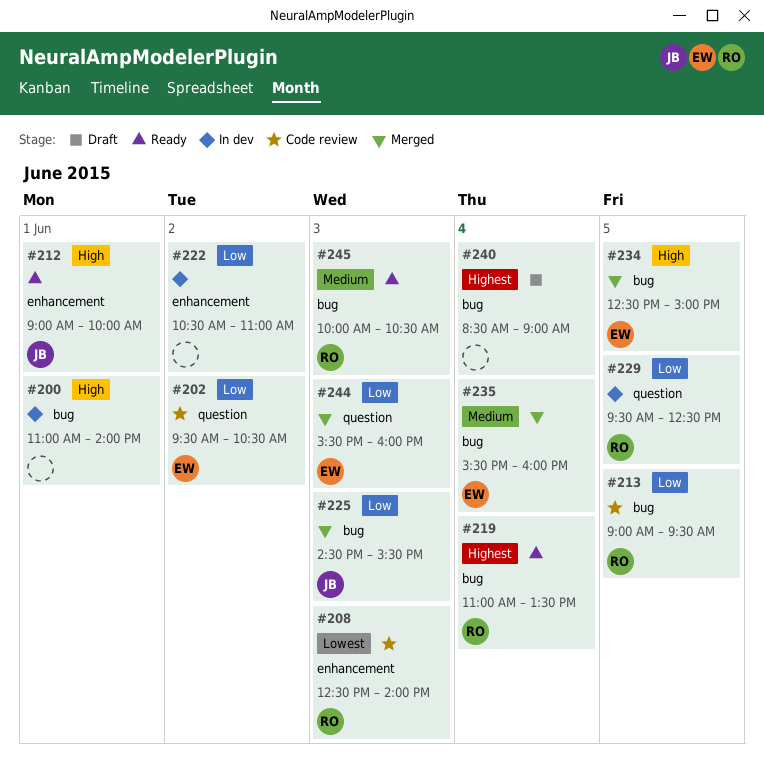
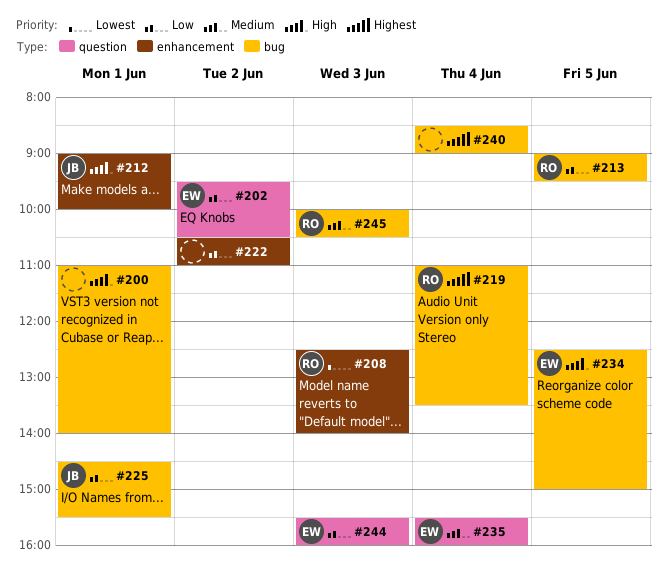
#225, day: Jun 3 -> Jun 1
#229: present -> none
#235, label: bug -> question

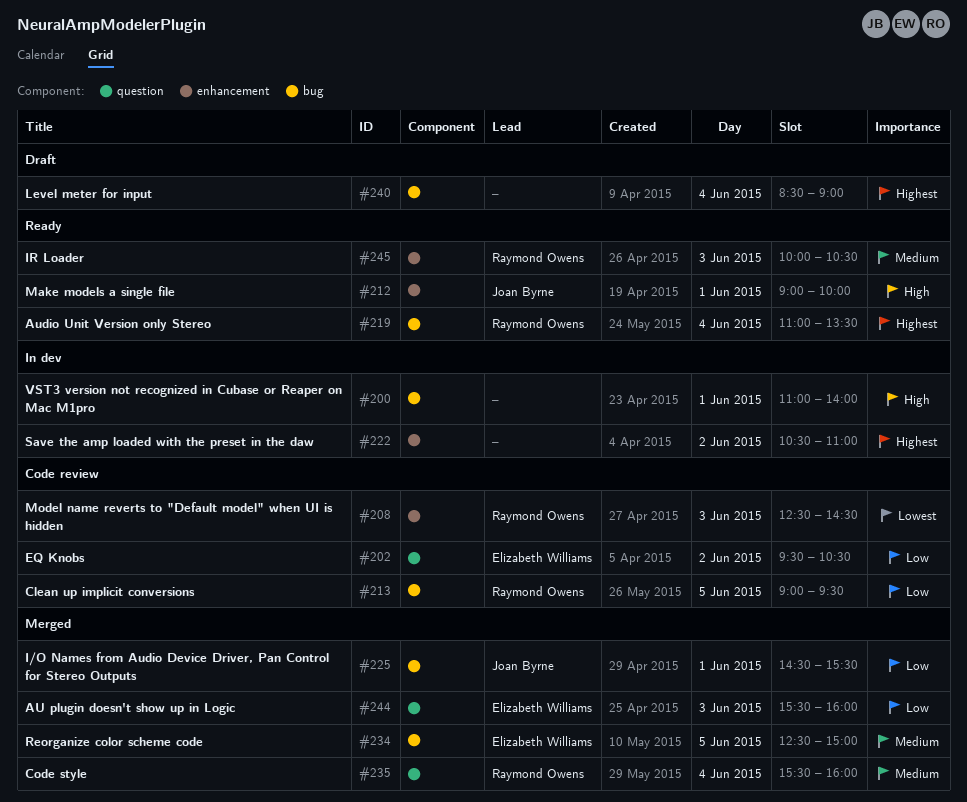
#208, ends: 14:00 -> 14:30
#222, priority: Low -> Highest
#234, priority: High -> Medium
#235, owner: Elizabeth Williams -> Raymond Owens
#245, label: bug -> enhancement

